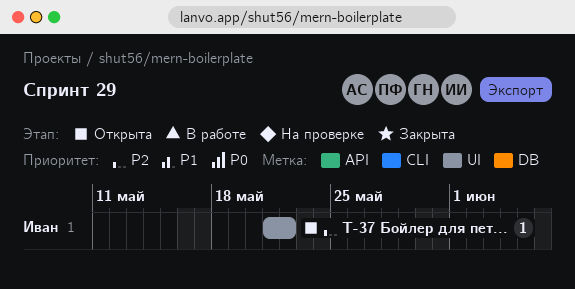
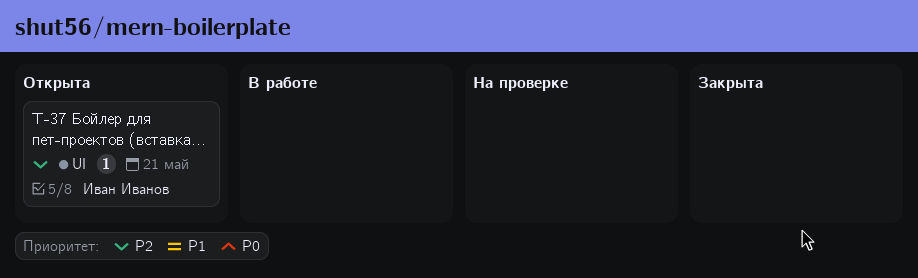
T-37, due: May 22 -> May 21

